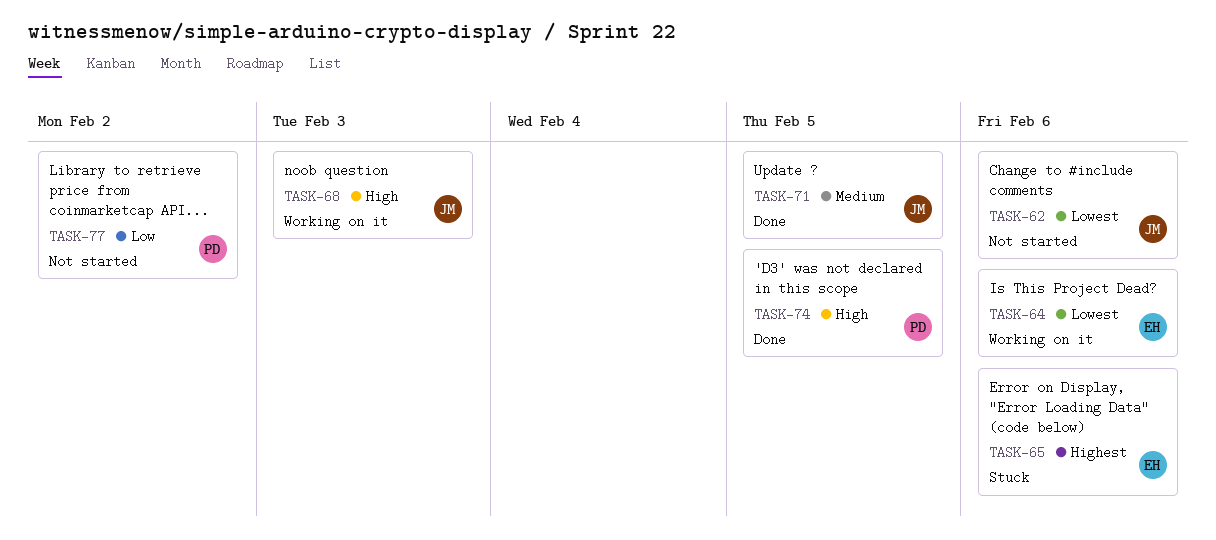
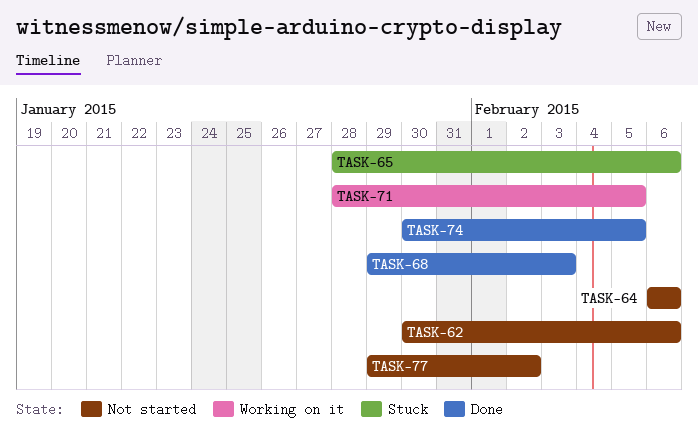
TASK-64, status: Working on it -> Not started
TASK-68, status: Working on it -> Done
TASK-71, status: Done -> Working on it

